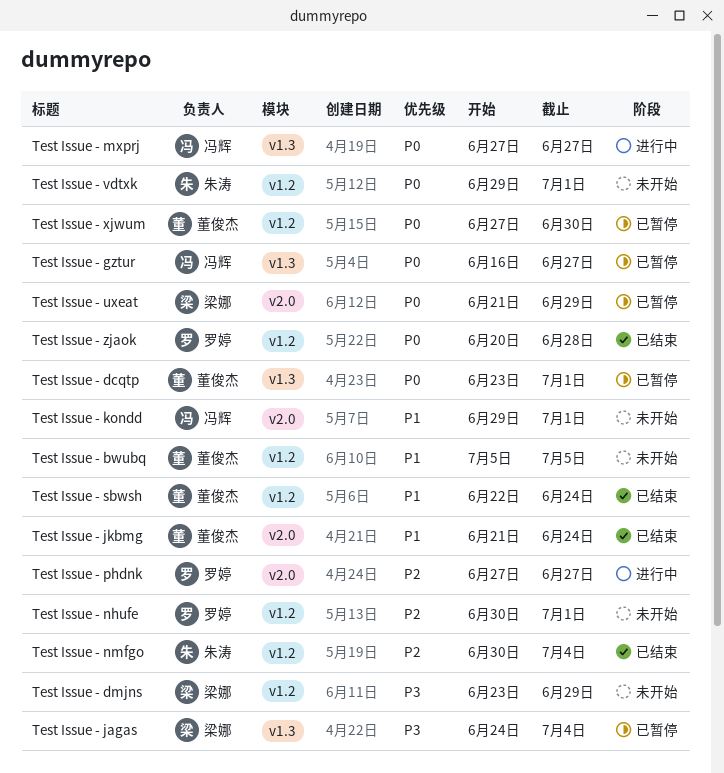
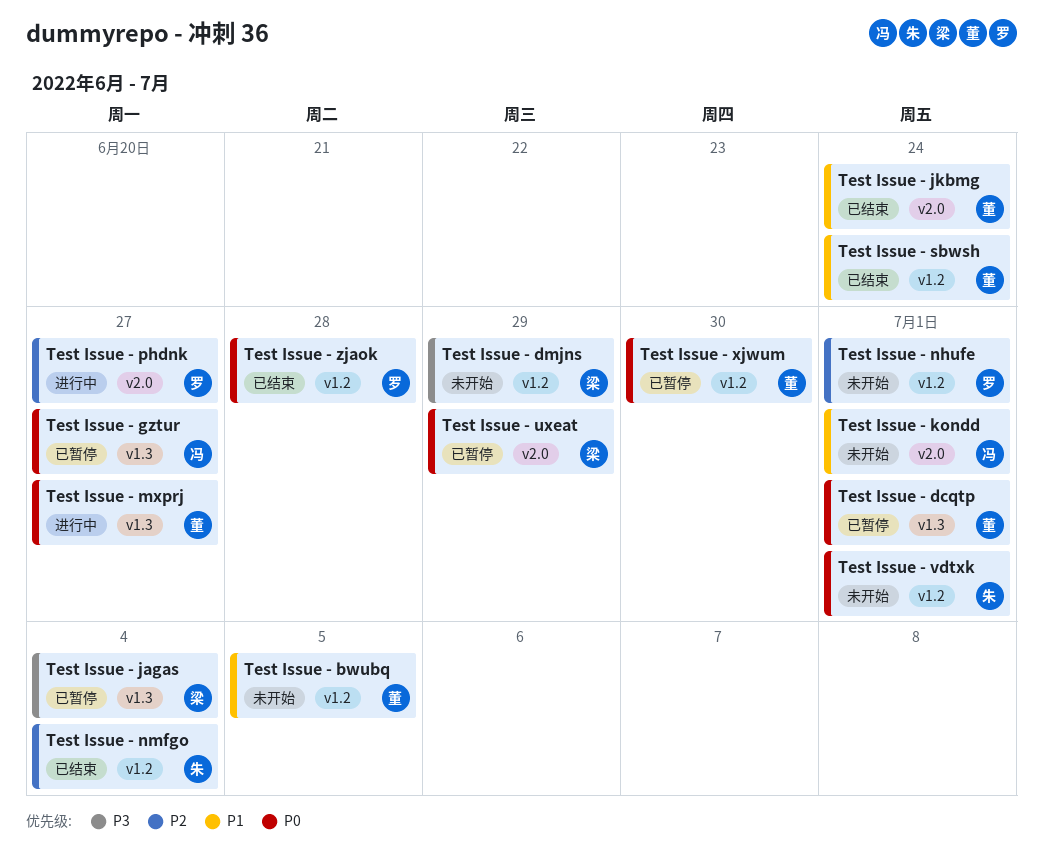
Test Issue - mxprj, owner: 冯辉 -> 董俊杰

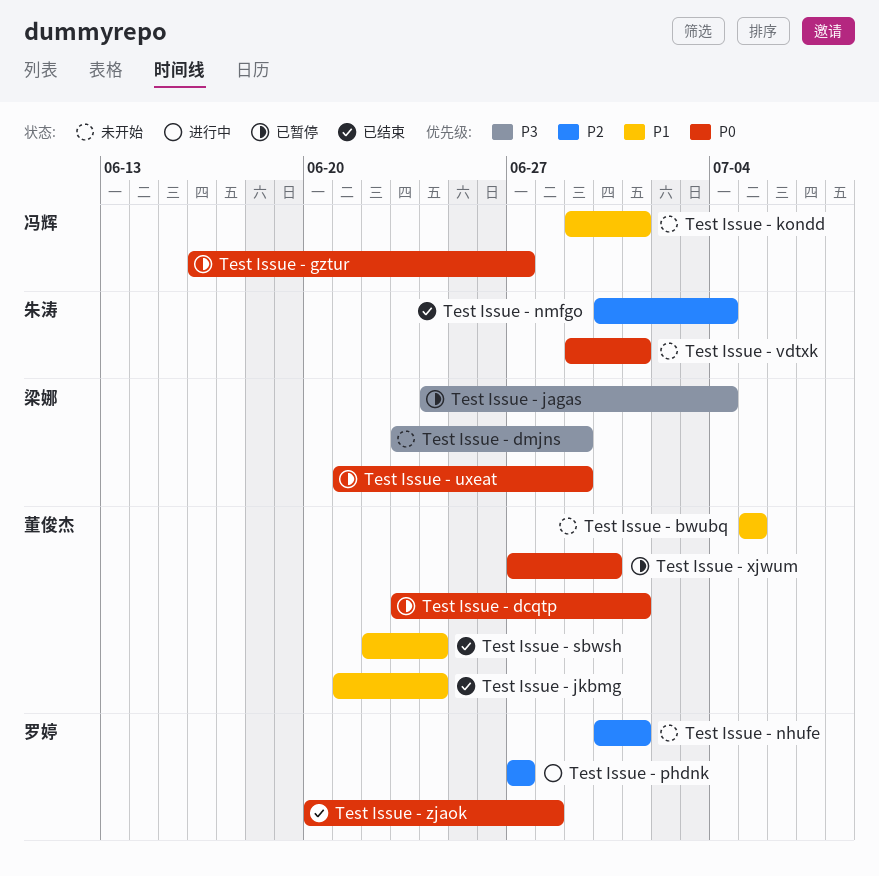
Test Issue - mxprj: present -> none

